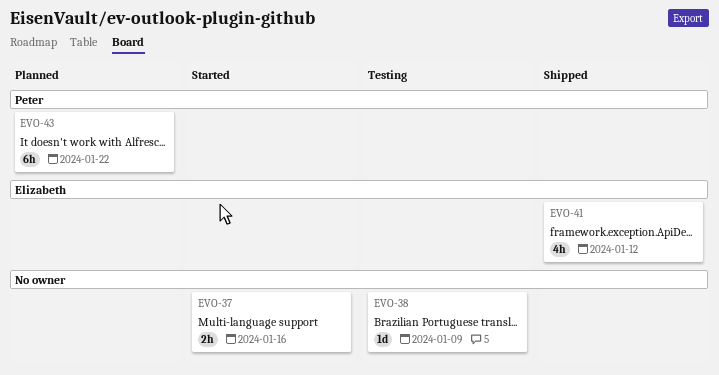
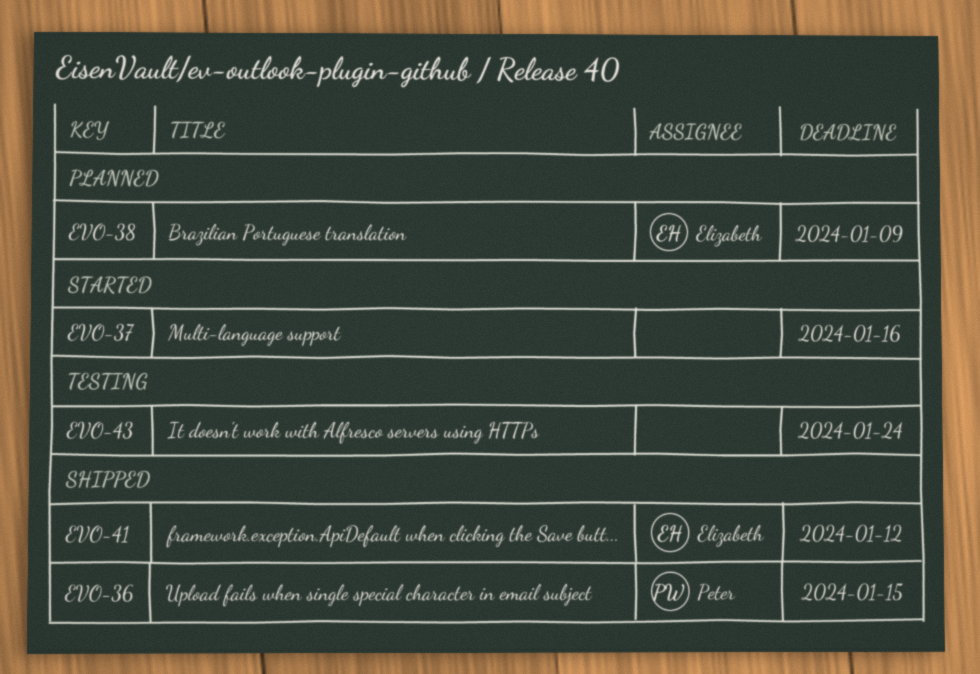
EVO-36: none -> present
EVO-38, status: Testing -> Planned
EVO-38, owner: none -> Elizabeth
EVO-43, status: Planned -> Testing
EVO-43, owner: Peter -> none
EVO-43, due: Jan 22 -> Jan 24

